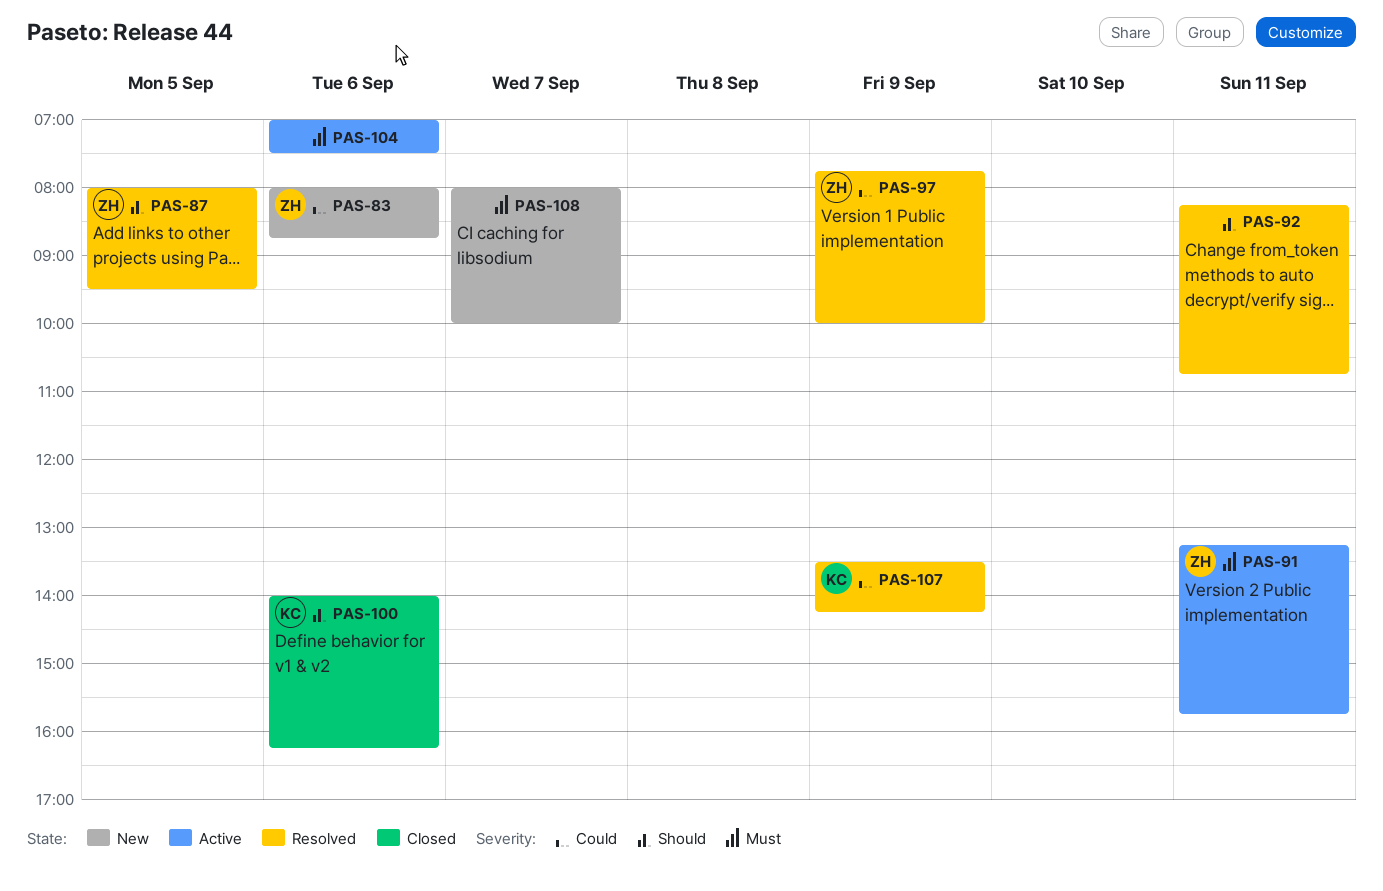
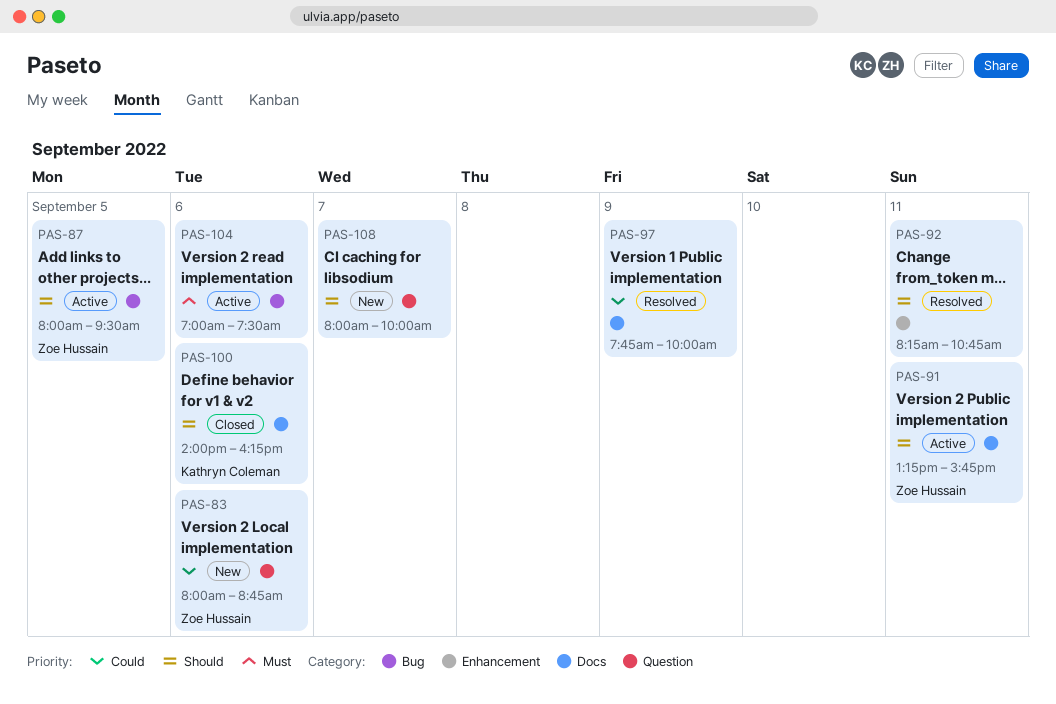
PAS-87, status: Resolved -> Active
PAS-91, priority: Must -> Should
PAS-97, owner: Zoe Hussain -> none
PAS-107: present -> none
PAS-108, priority: Must -> Should

